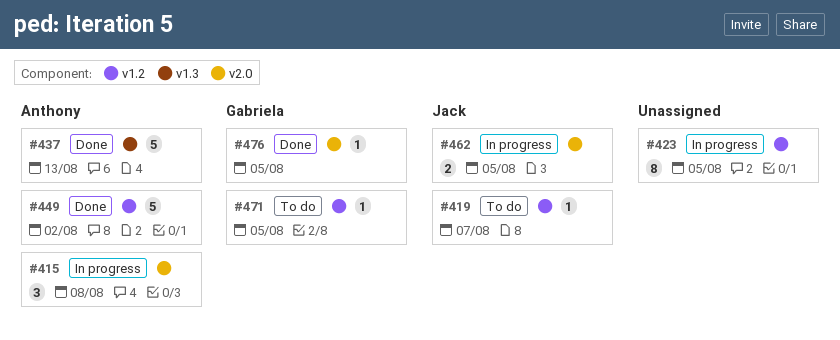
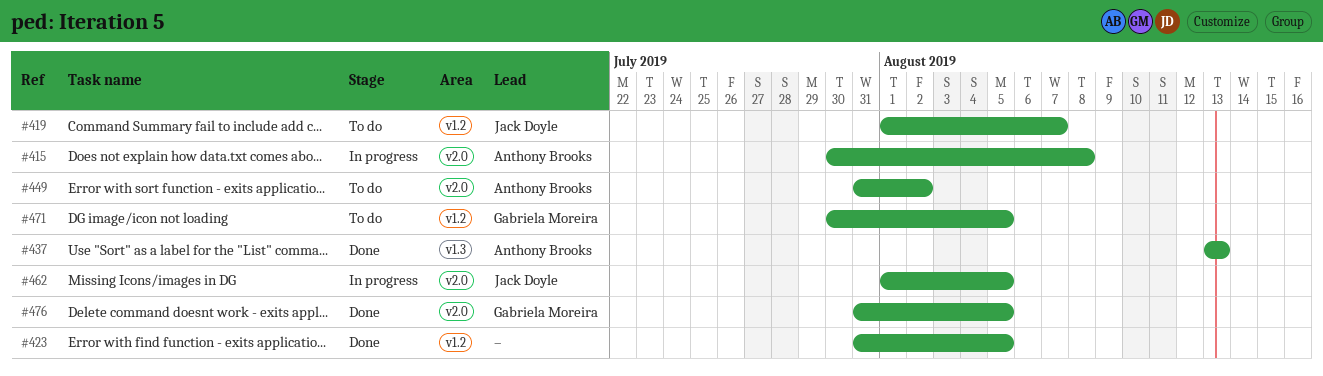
#423, status: In progress -> Done
#449, status: Done -> To do
#449, label: v1.2 -> v2.0

